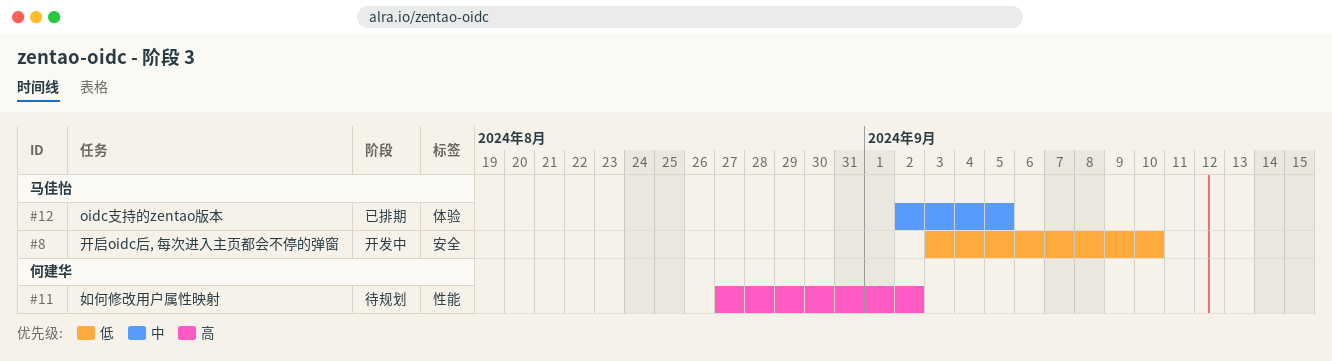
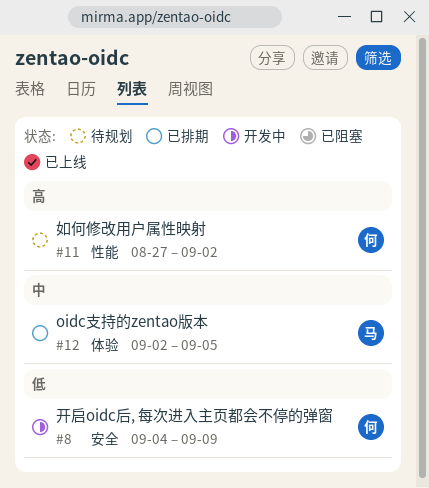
#8, owner: 马佳怡 -> 何建华
#8, start: Sep 3 -> Sep 4
#8, due: Sep 10 -> Sep 9

